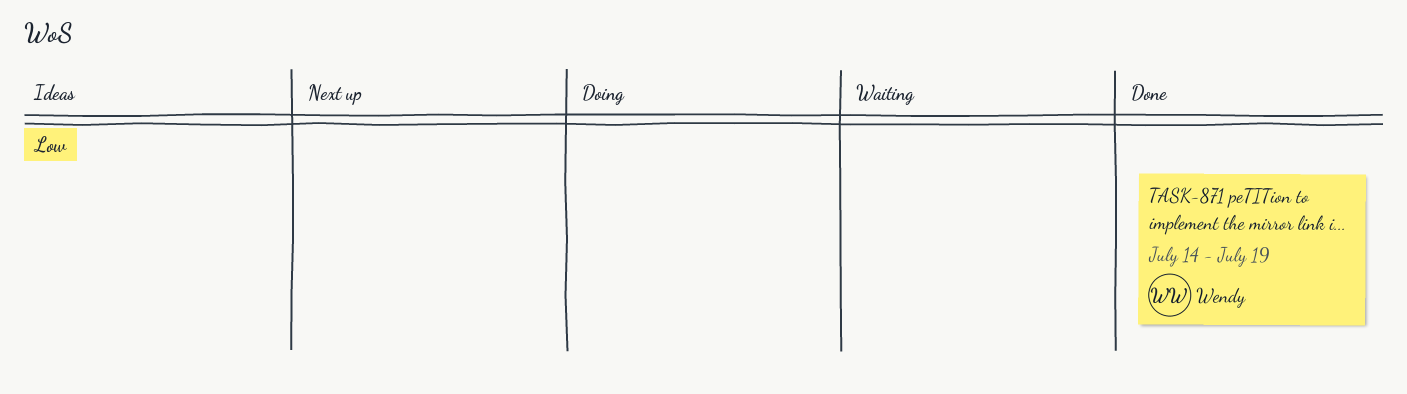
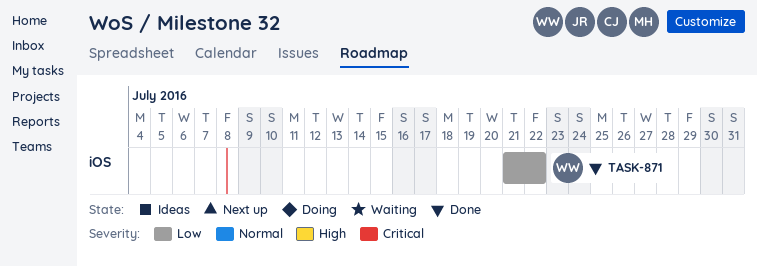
TASK-871, start: Jul 14 -> Jul 21
TASK-871, due: Jul 19 -> Jul 22

